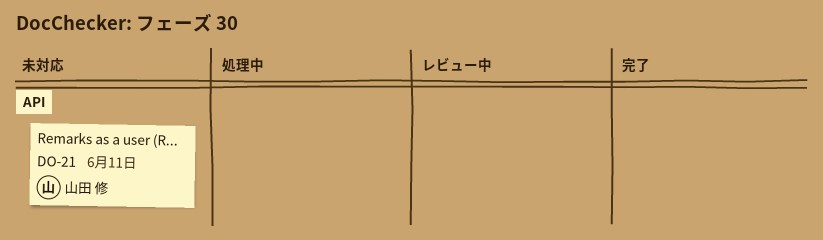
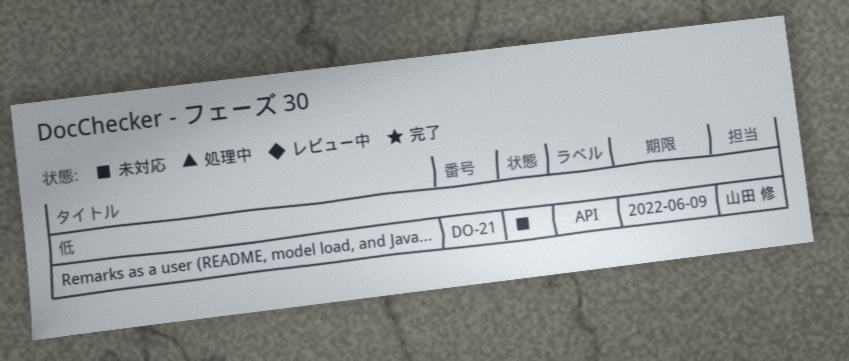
DO-21, due: Jun 11 -> Jun 9

